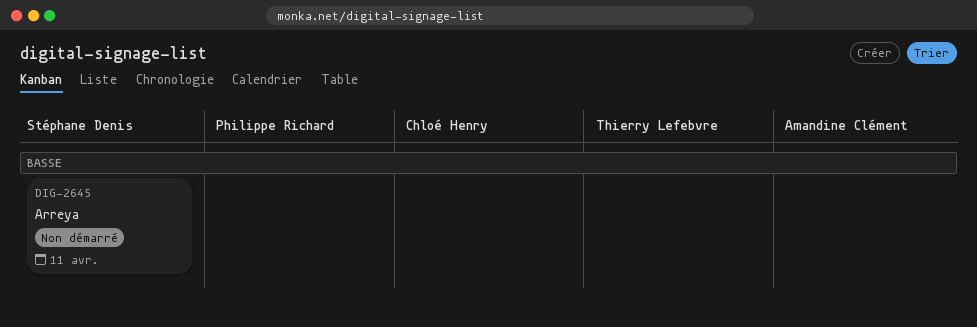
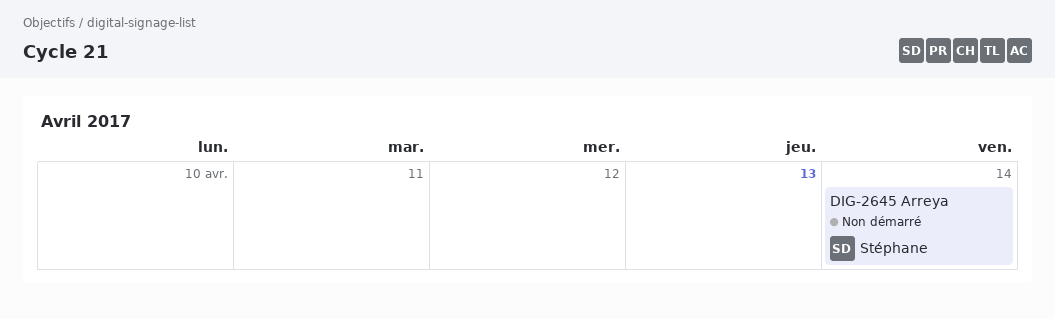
DIG-2645, due: Apr 11 -> Apr 14

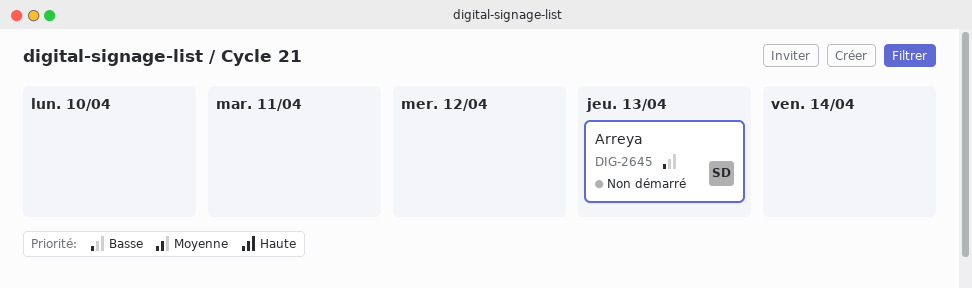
DIG-2645, due: Apr 14 -> Apr 13

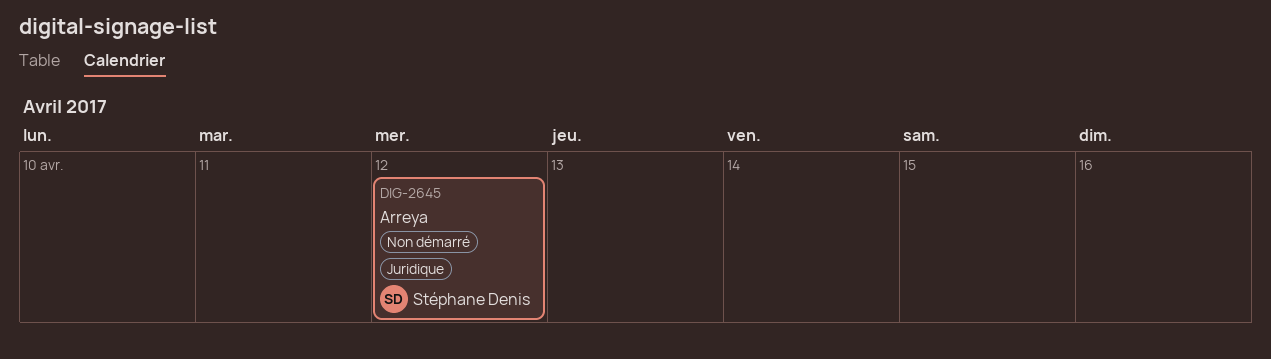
DIG-2645, due: Apr 13 -> Apr 12

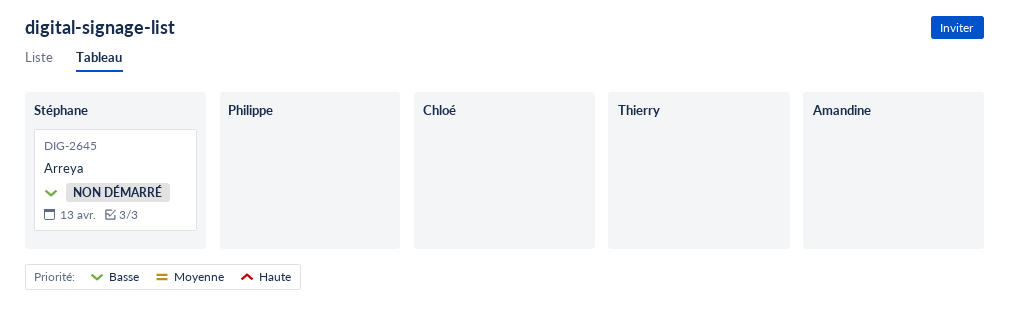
DIG-2645, due: Apr 12 -> Apr 13

